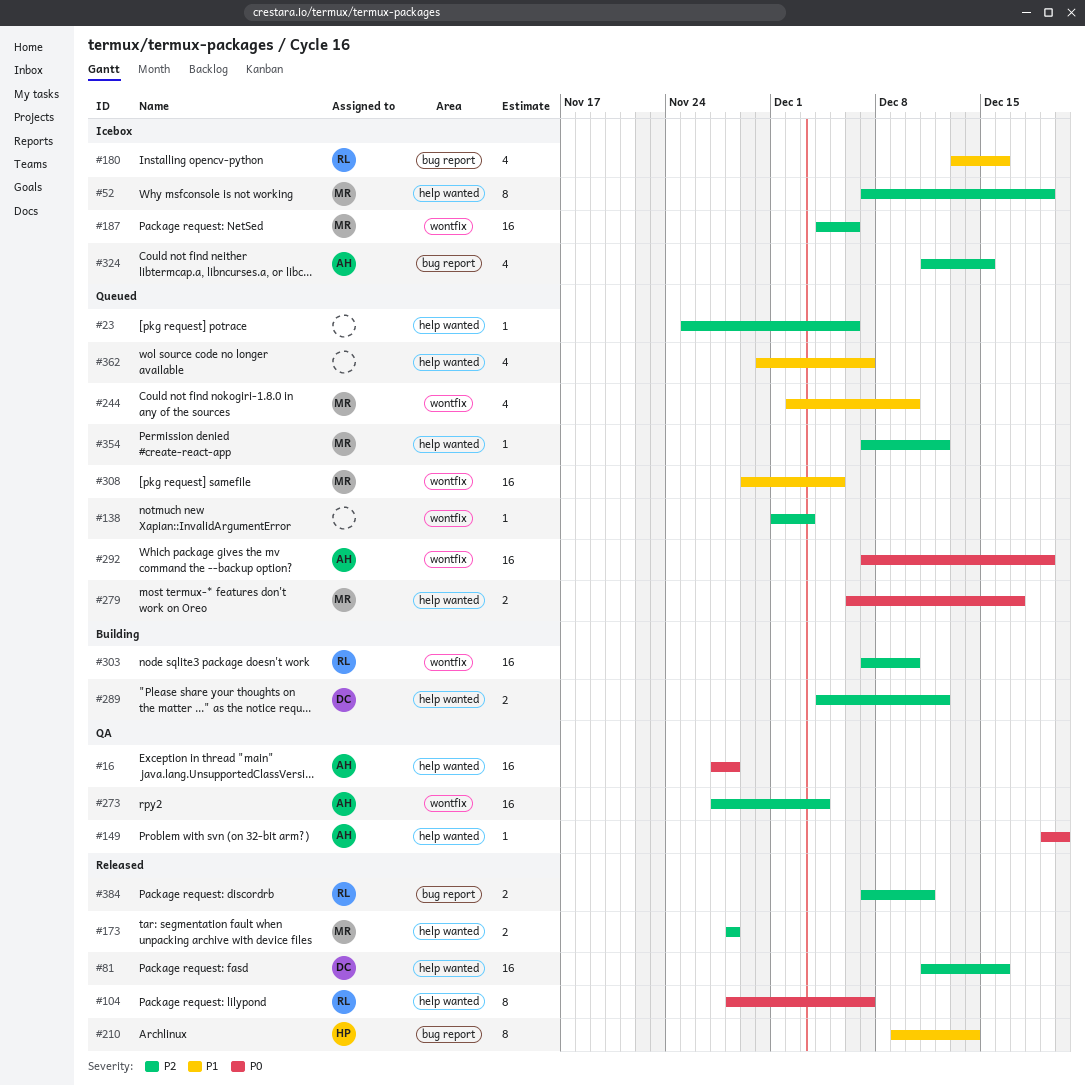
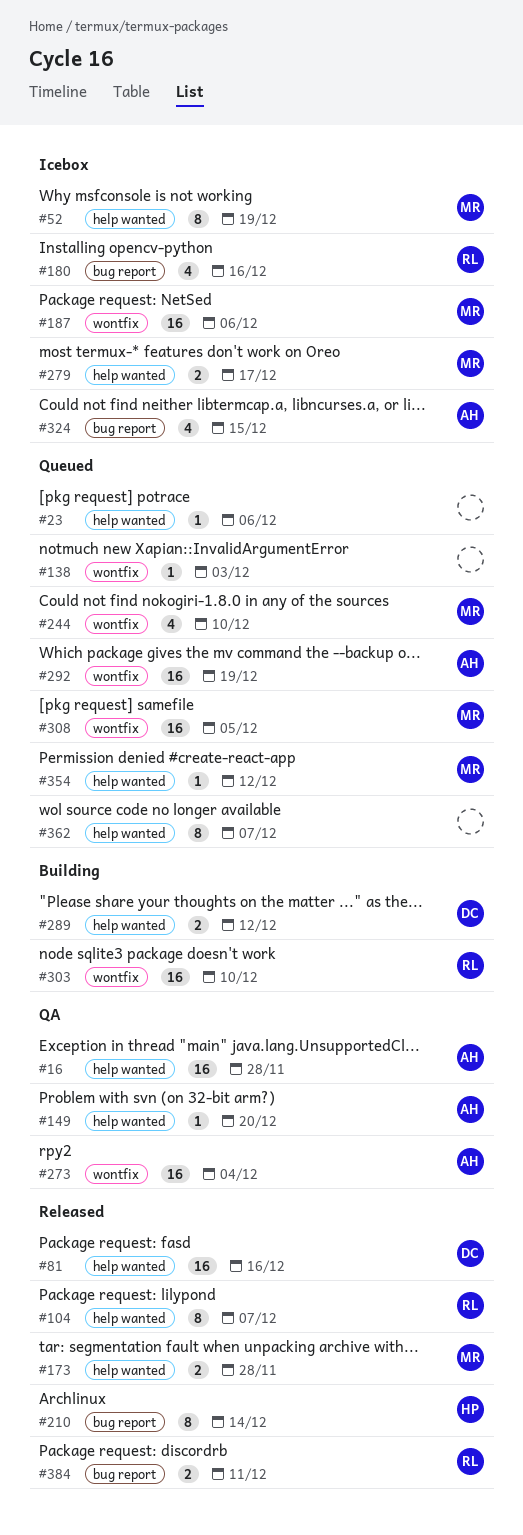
#279, status: Queued -> Icebox
#362, estimate: 4 -> 8

